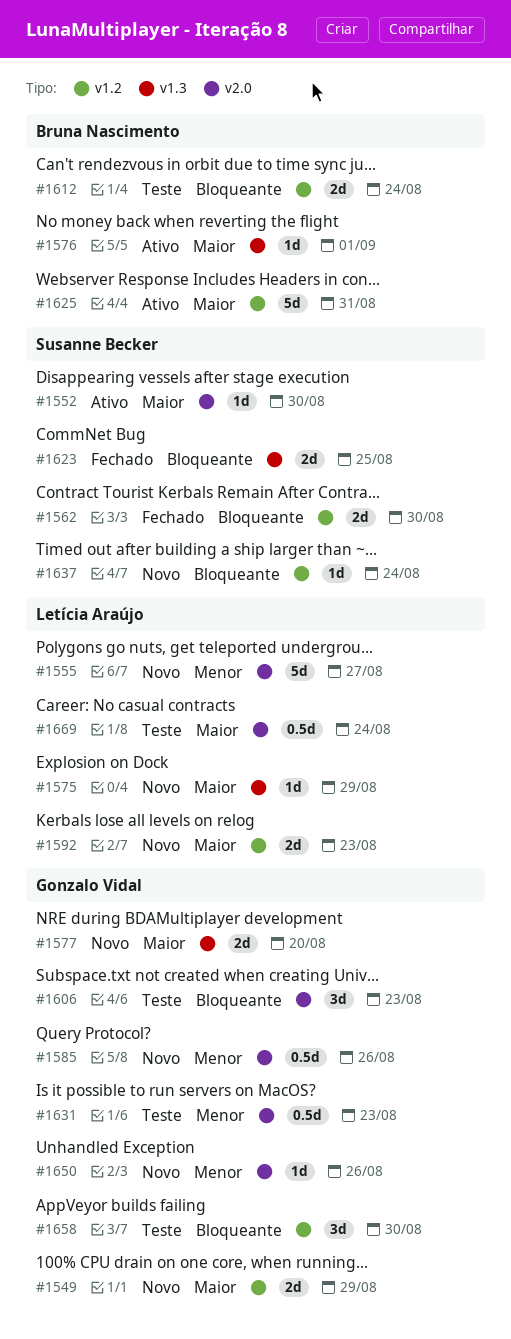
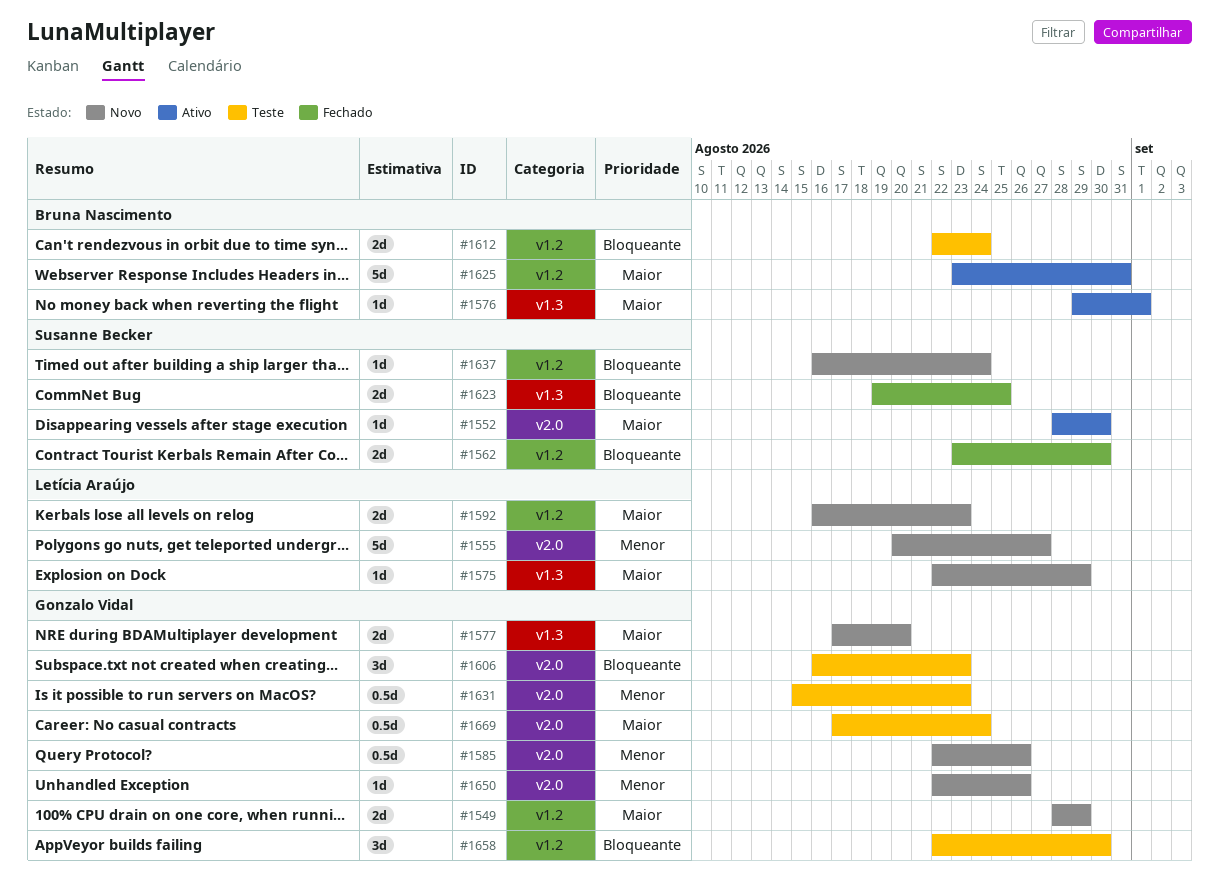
#1669, owner: Letícia Araújo -> Gonzalo Vidal

